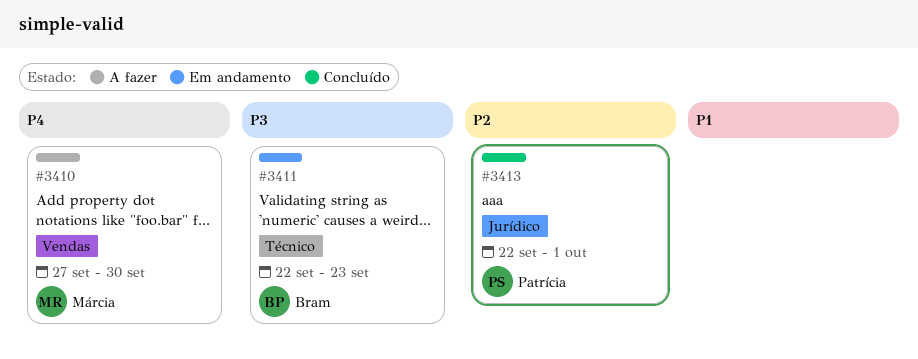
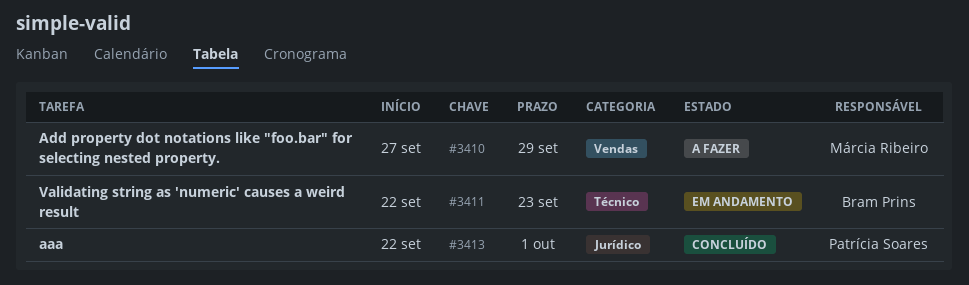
#3410, due: Sep 30 -> Sep 29

